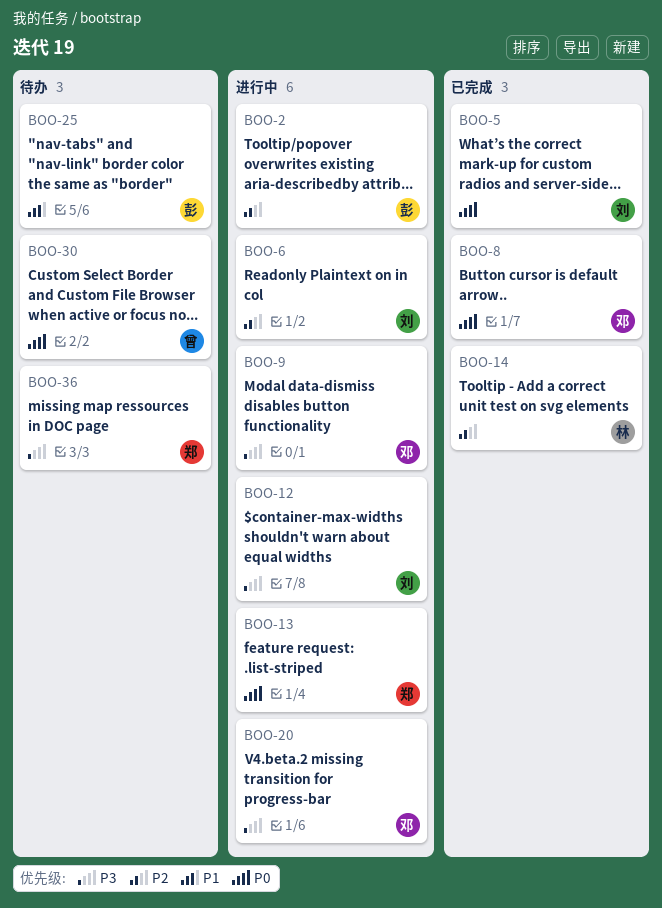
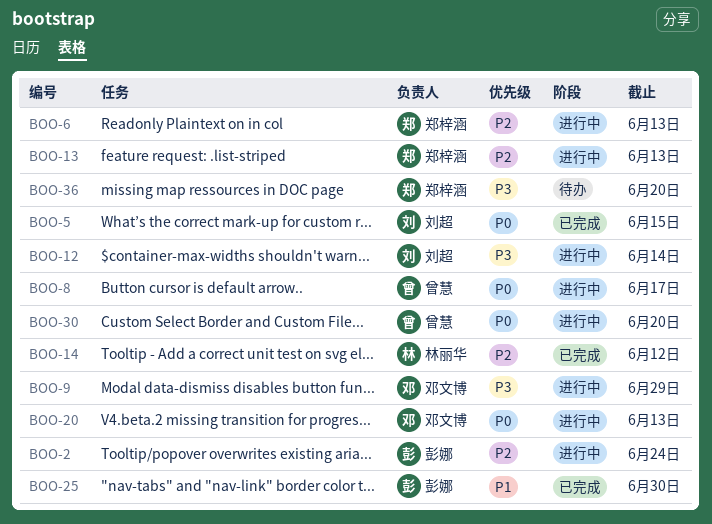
BOO-6, owner: 刘超 -> 郑梓涵
BOO-8, status: 已完成 -> 进行中
BOO-8, owner: 邓文博 -> 曾慧
BOO-13, priority: P0 -> P2
BOO-20, priority: P3 -> P0
BOO-25, status: 待办 -> 已完成
BOO-30, status: 待办 -> 进行中

